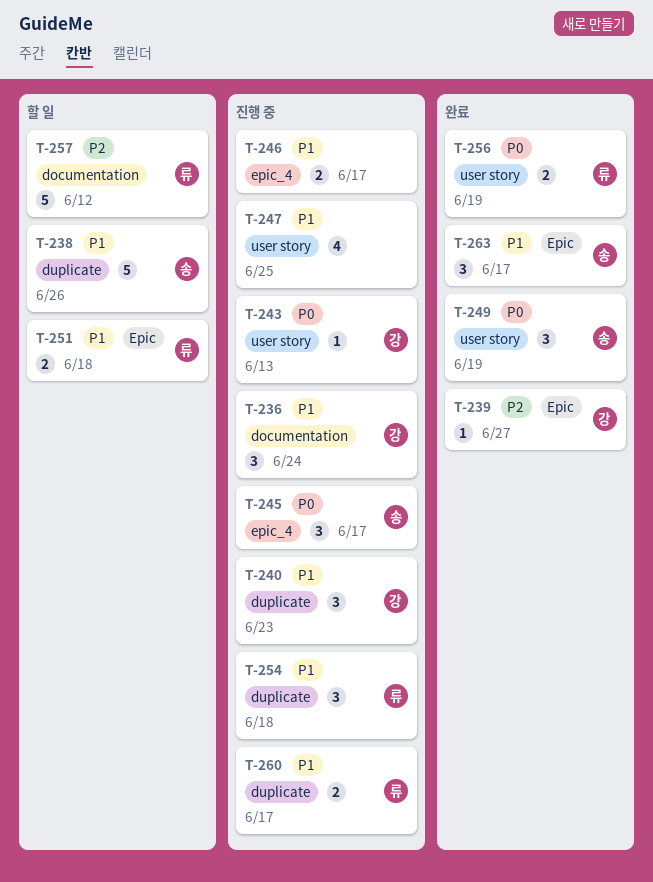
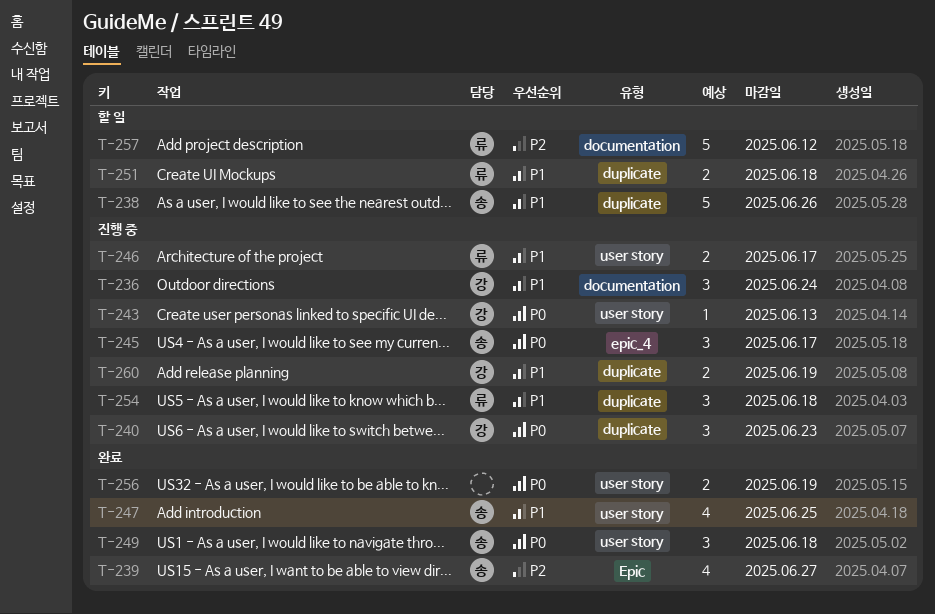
T-239, owner: 강 -> 송
T-239, estimate: 1 -> 4
T-240, priority: P1 -> P0
T-246, owner: none -> 류
T-246, label: epic_4 -> user story
T-247, status: 진행 중 -> 완료
T-247, owner: none -> 송
T-249, due: Jun 19 -> Jun 18
T-251, label: Epic -> duplicate
T-256, owner: 류 -> none
T-260, owner: 류 -> 강
T-260, due: Jun 17 -> Jun 19
T-263: present -> none

